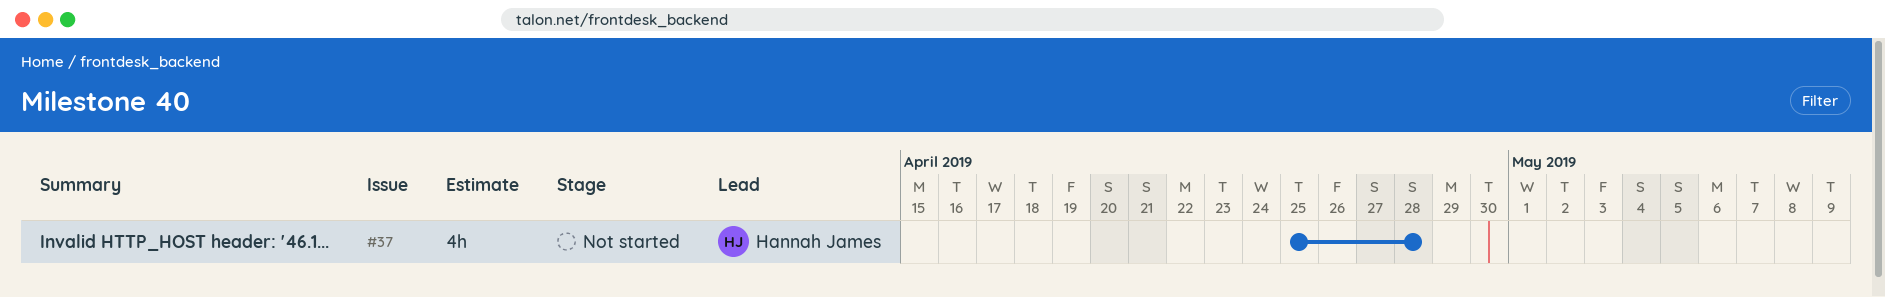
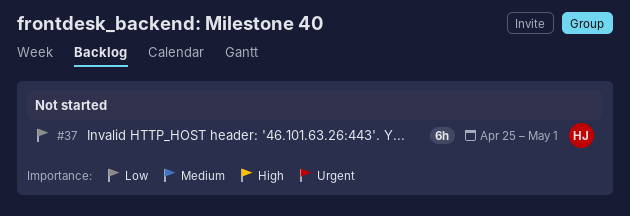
#37, estimate: 4h -> 6h
#37, due: Apr 28 -> May 1

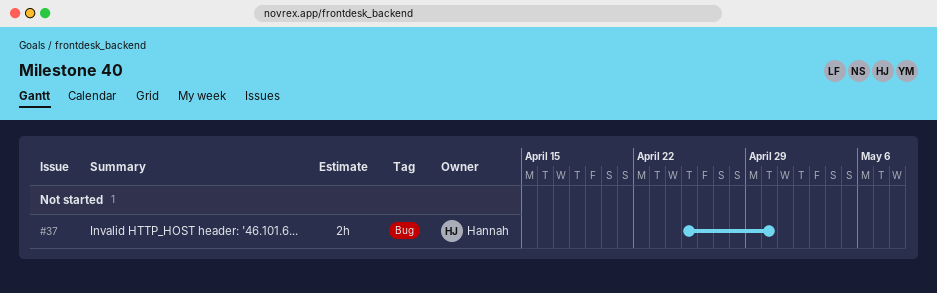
#37, estimate: 6h -> 2h
#37, due: May 1 -> Apr 30

